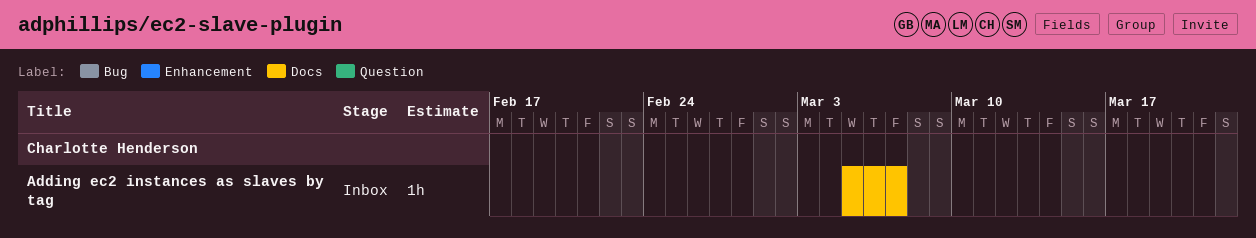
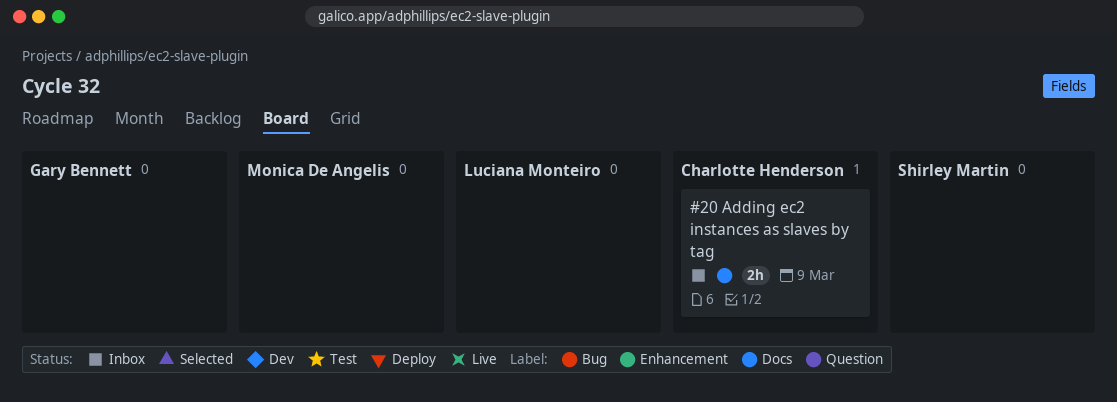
Adding ec2 instances as slaves by tag, estimate: 1h -> 2h
Adding ec2 instances as slaves by tag, due: Mar 7 -> Mar 9

